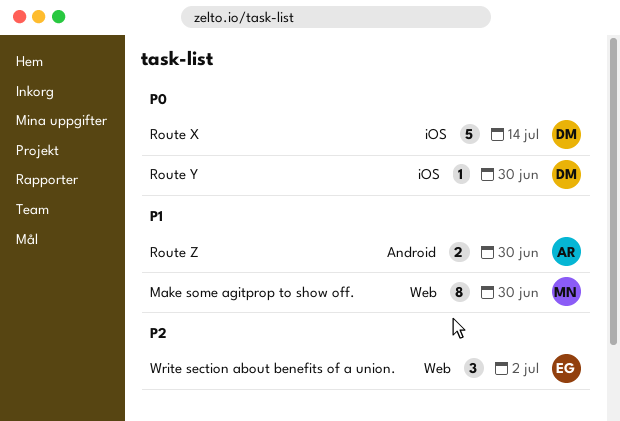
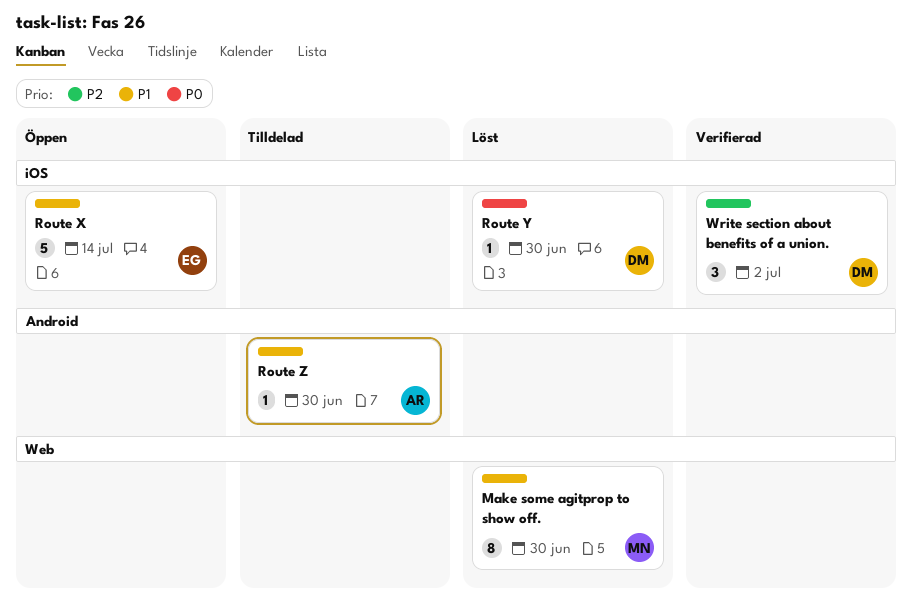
Route X, owner: DM -> EG
Route X, priority: P0 -> P1
Route Z, estimate: 2 -> 1
Write section about benefits of a union., owner: EG -> DM
Write section about benefits of a union., label: Web -> iOS

